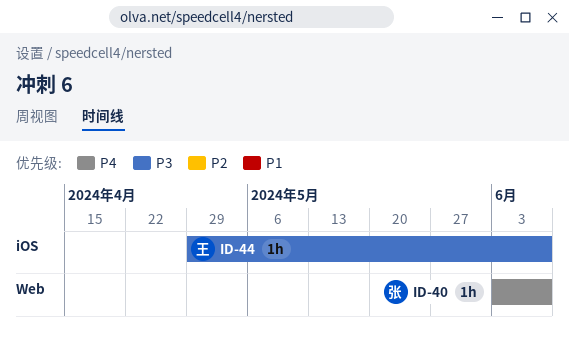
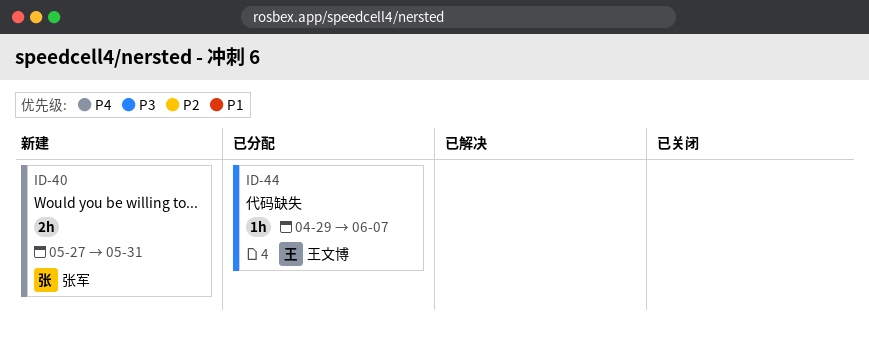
ID-40, estimate: 1h -> 2h
ID-40, start: Jun 3 -> May 27
ID-40, due: Jun 7 -> May 31

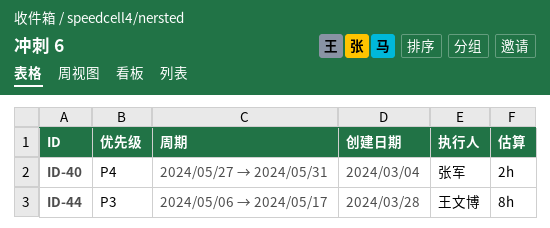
ID-44, estimate: 1h -> 8h
ID-44, start: Apr 29 -> May 6
ID-44, due: Jun 7 -> May 17

